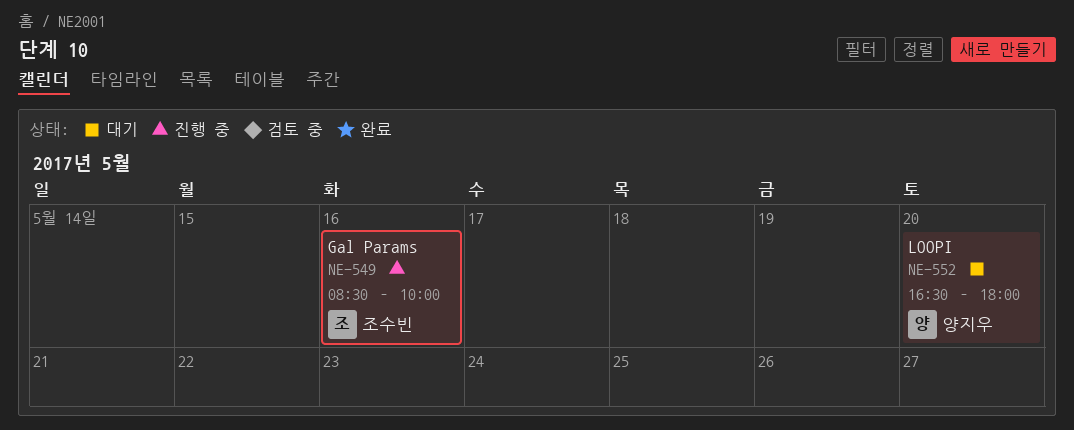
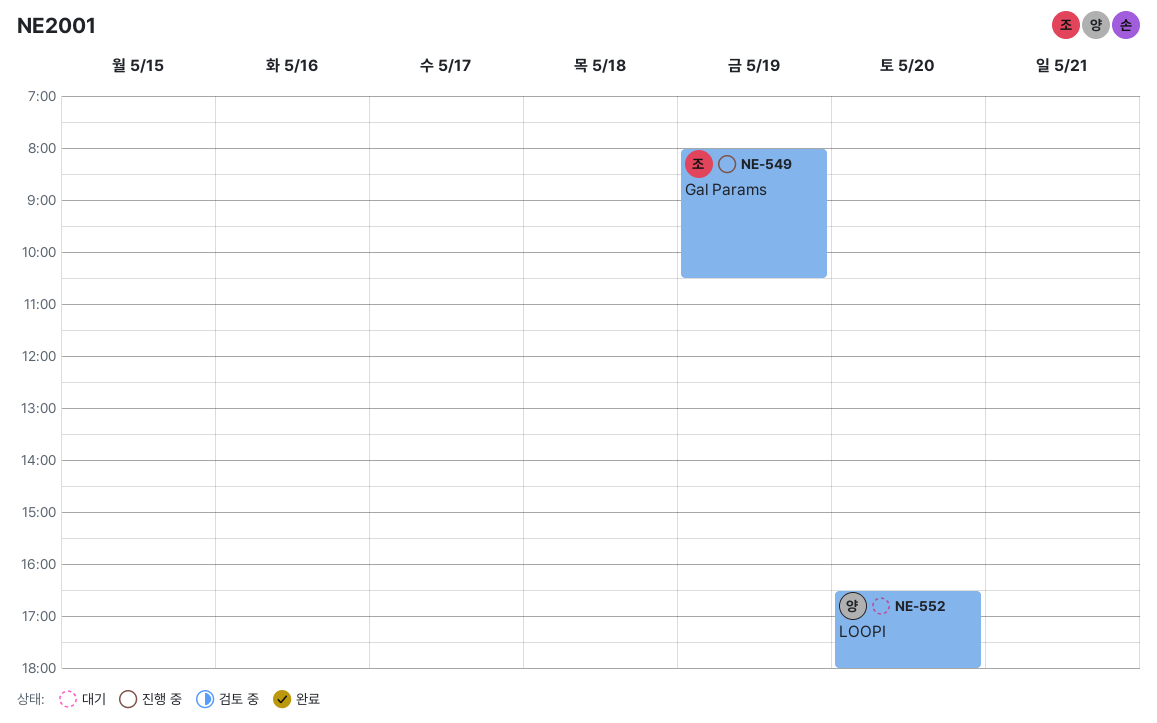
NE-549, day: May 16 -> May 19
NE-549, begins: 08:30 -> 08:00
NE-549, ends: 10:00 -> 10:30

